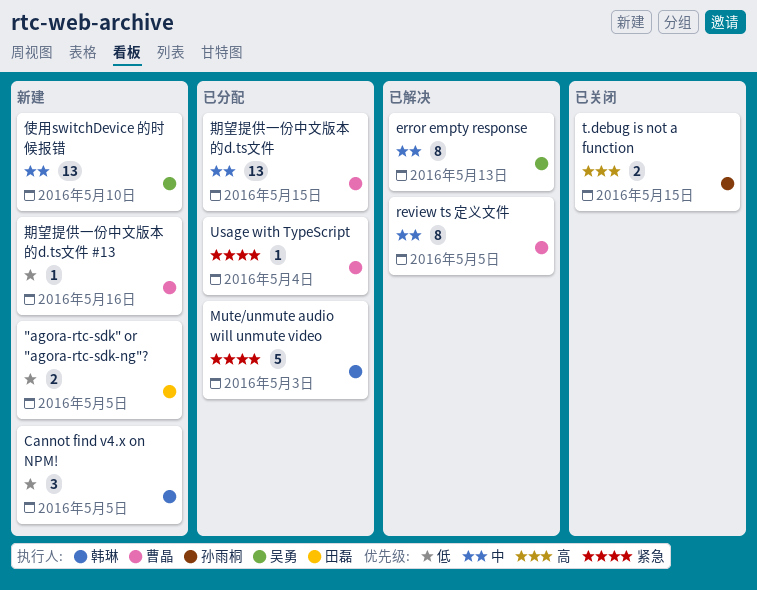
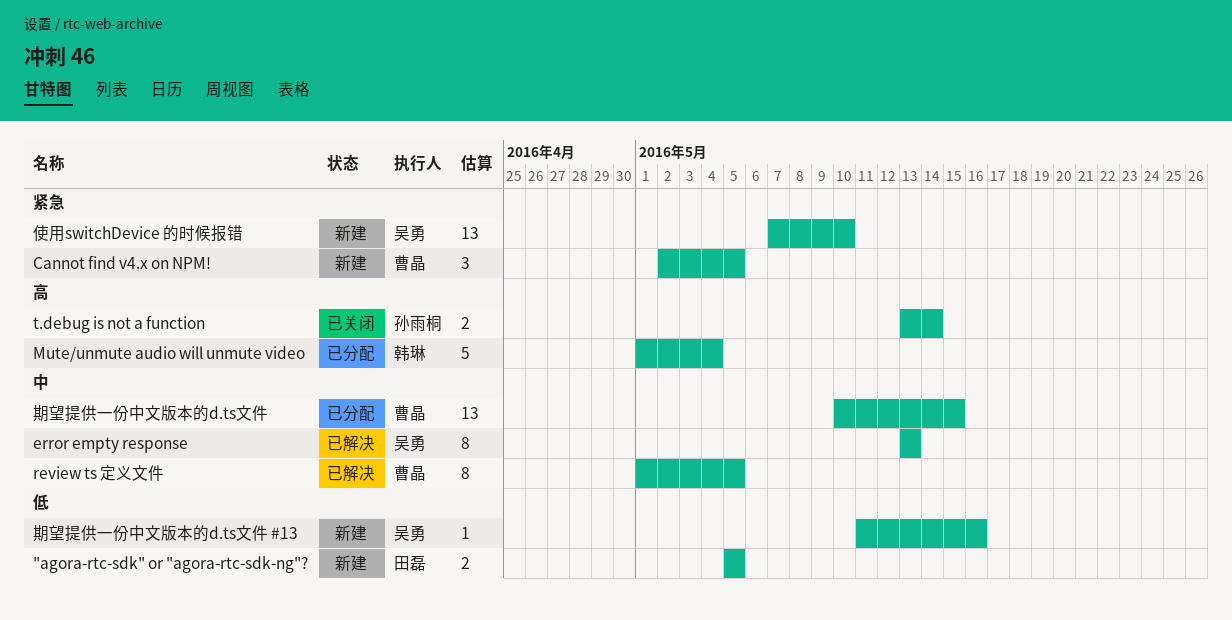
Cannot find v4.x on NPM!, owner: 韩琳 -> 曹晶
Cannot find v4.x on NPM!, priority: 低 -> 紧急
Mute/unmute audio will unmute video, priority: 紧急 -> 高
Mute/unmute audio will unmute video, due: May 3 -> May 4
t.debug is not a function, due: May 15 -> May 14
Usage with TypeScript: present -> none
使用switchDevice 的时候报错, priority: 中 -> 紧急
期望提供一份中文版本的d.ts文件 #13, owner: 曹晶 -> 吴勇

